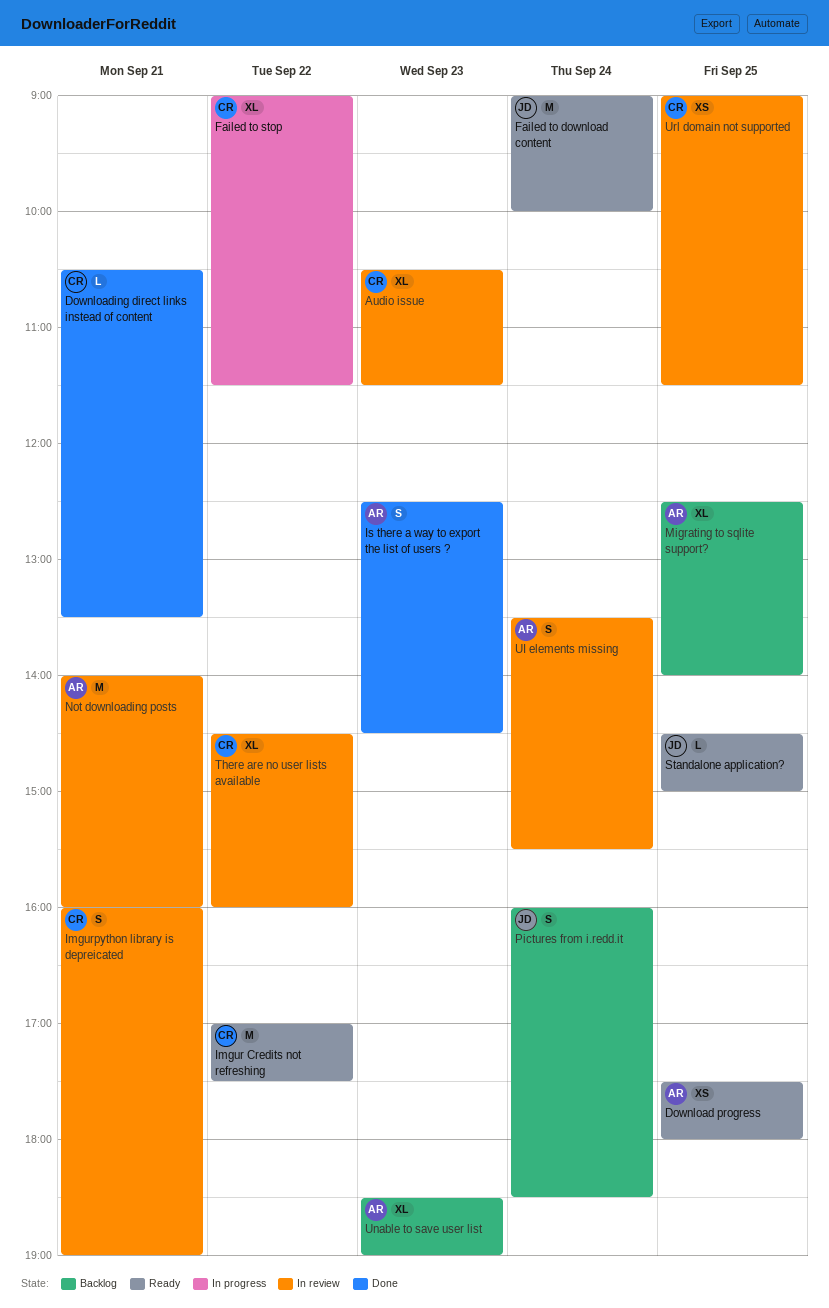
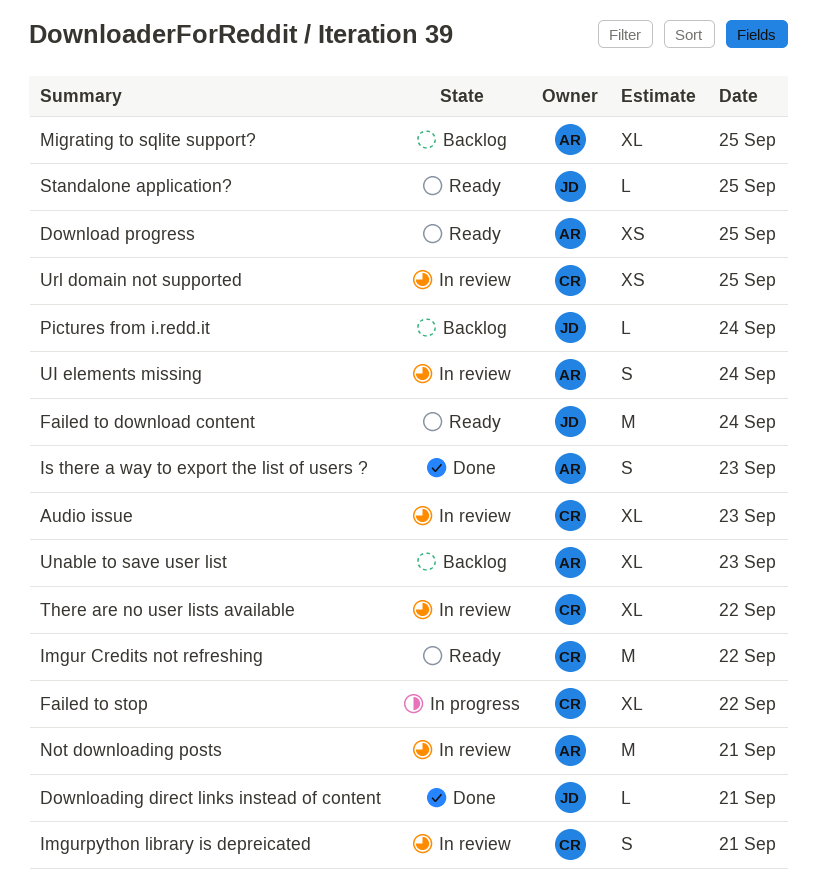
Downloading direct links instead of content, owner: CR -> JD
Pictures from i.redd.it, estimate: S -> L

